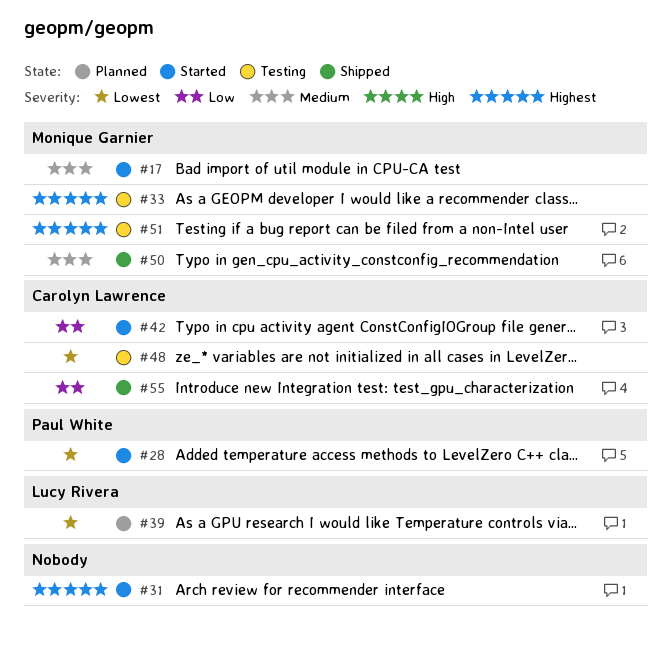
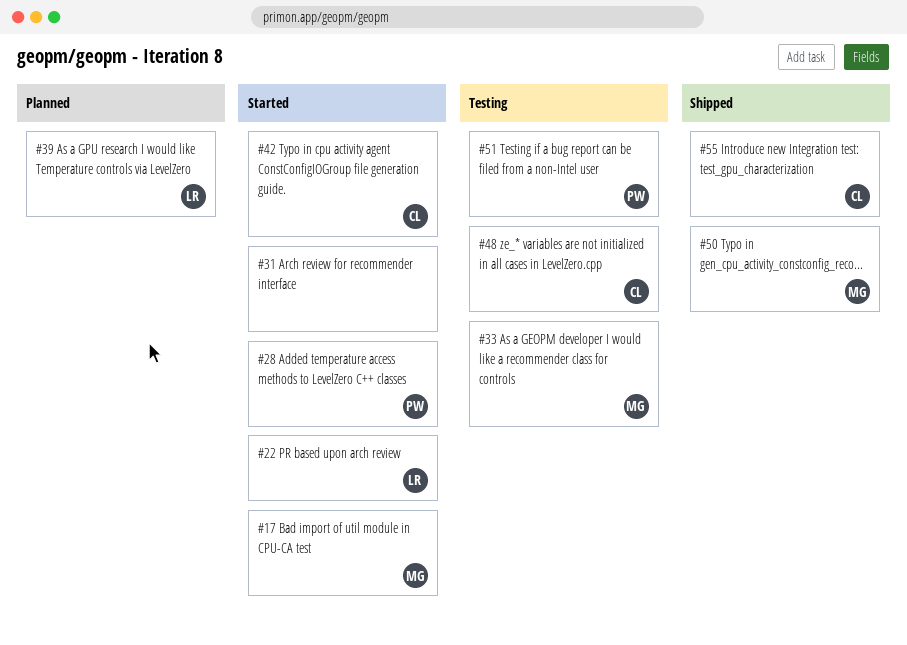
#22: none -> present
#51, owner: Monique Garnier -> Paul White

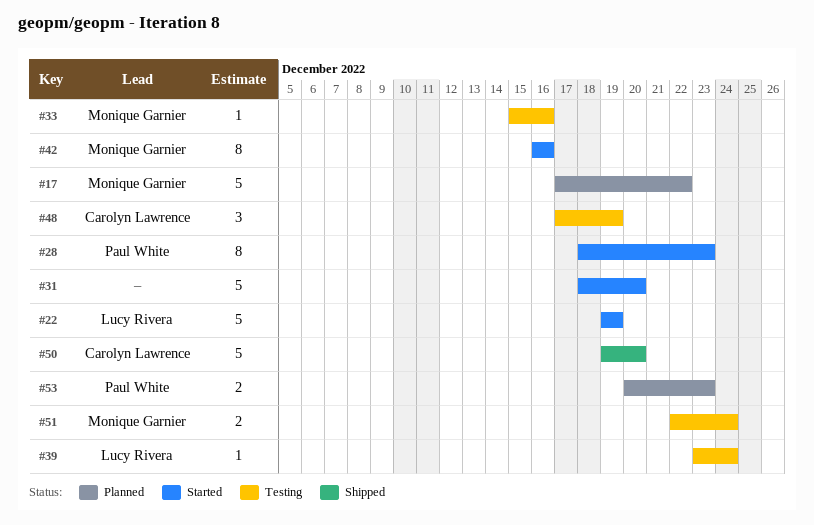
#17, status: Started -> Planned
#39, status: Planned -> Testing
#42, owner: Carolyn Lawrence -> Monique Garnier
#50, owner: Monique Garnier -> Carolyn Lawrence
#51, owner: Paul White -> Monique Garnier
#53: none -> present
#55: present -> none

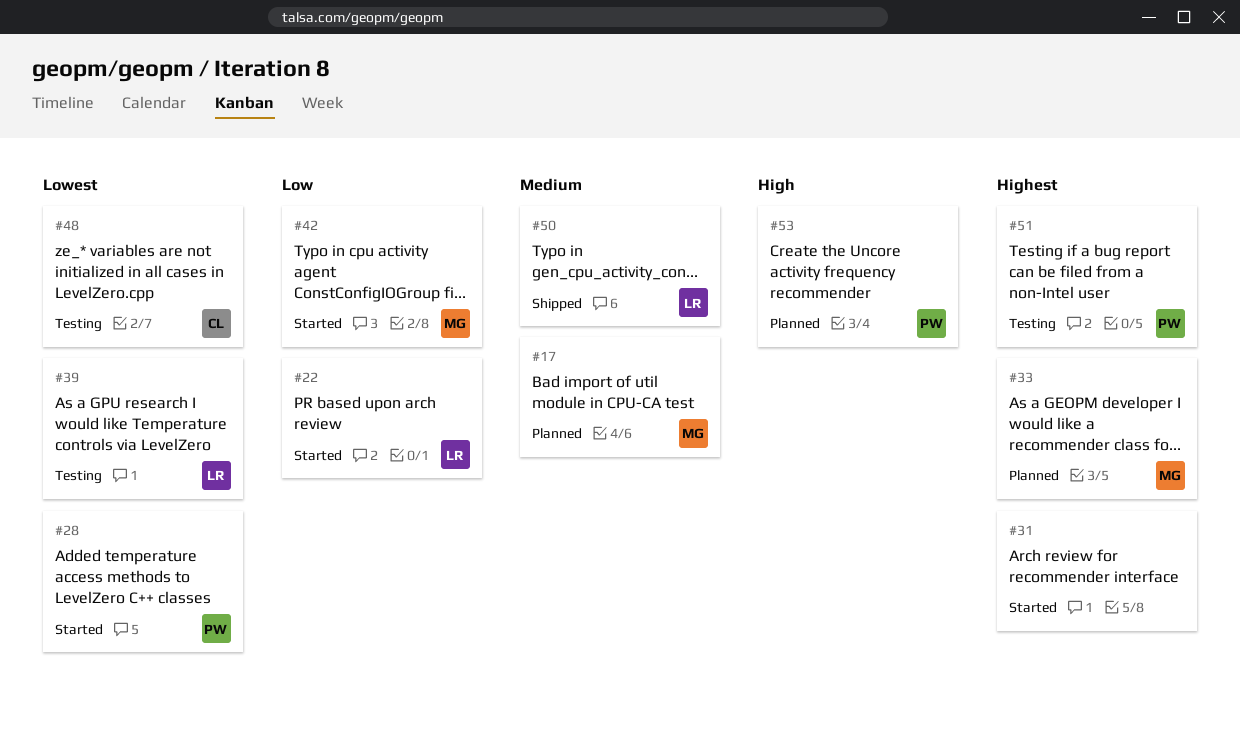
#33, status: Testing -> Planned
#50, owner: Carolyn Lawrence -> Lucy Rivera
#51, owner: Monique Garnier -> Paul White

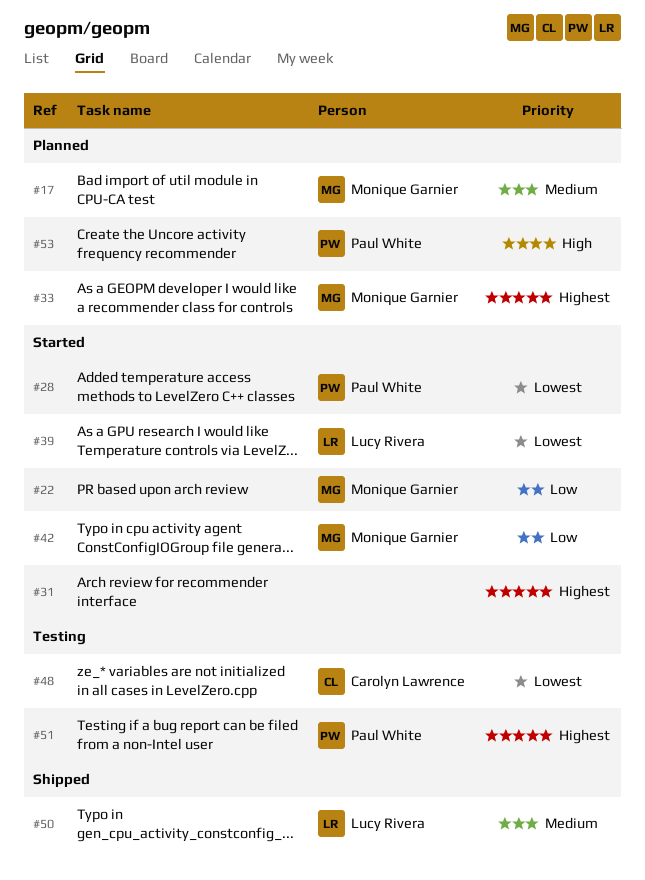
#22, owner: Lucy Rivera -> Monique Garnier
#39, status: Testing -> Started

